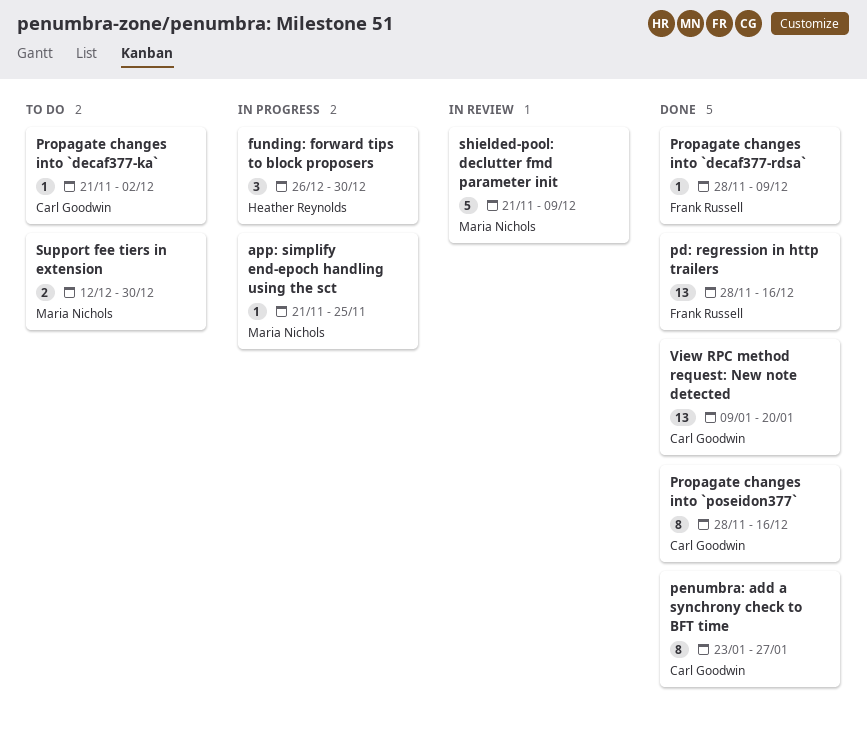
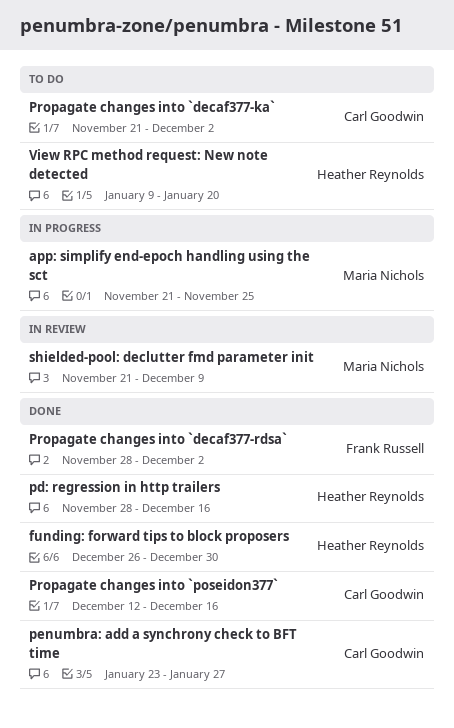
funding: forward tips to block proposers, status: In progress -> Done
pd: regression in http trailers, owner: Frank Russell -> Heather Reynolds
Propagate changes into `decaf377-rdsa`, due: Dec 9 -> Dec 2
Propagate changes into `poseidon377`, start: Nov 28 -> Dec 12
Support fee tiers in extension: present -> none
View RPC method request: New note detected, status: Done -> To do
View RPC method request: New note detected, owner: Carl Goodwin -> Heather Reynolds

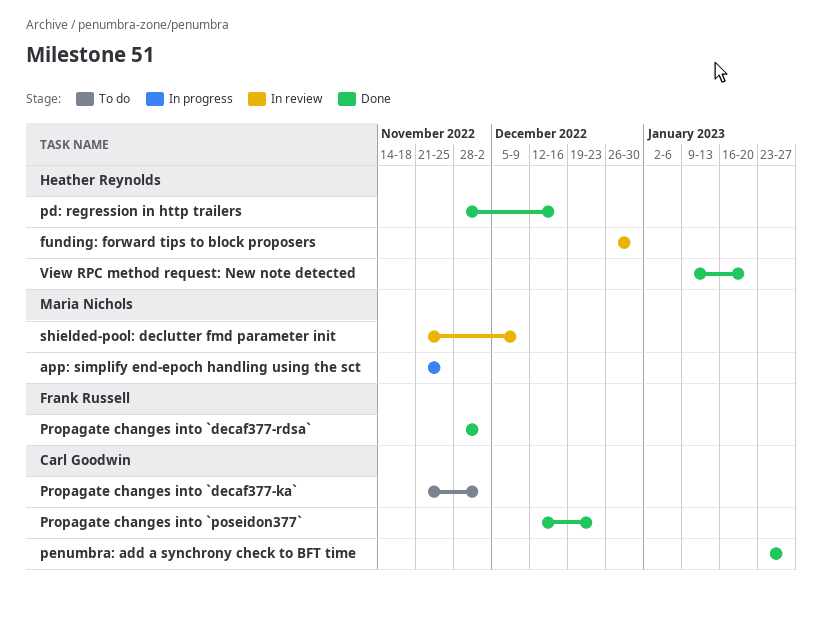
funding: forward tips to block proposers, status: Done -> In review
Propagate changes into `poseidon377`, due: Dec 16 -> Dec 23
View RPC method request: New note detected, status: To do -> Done

